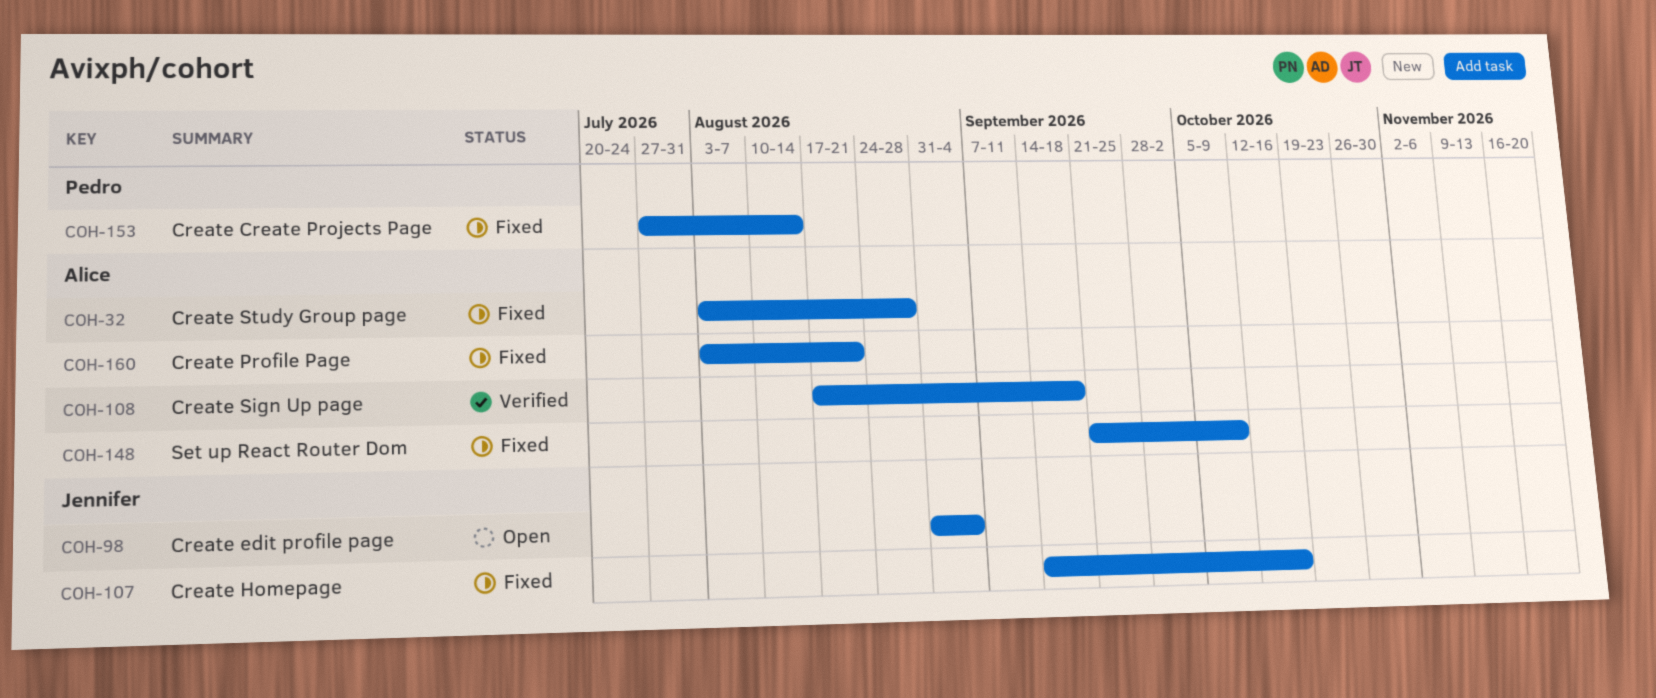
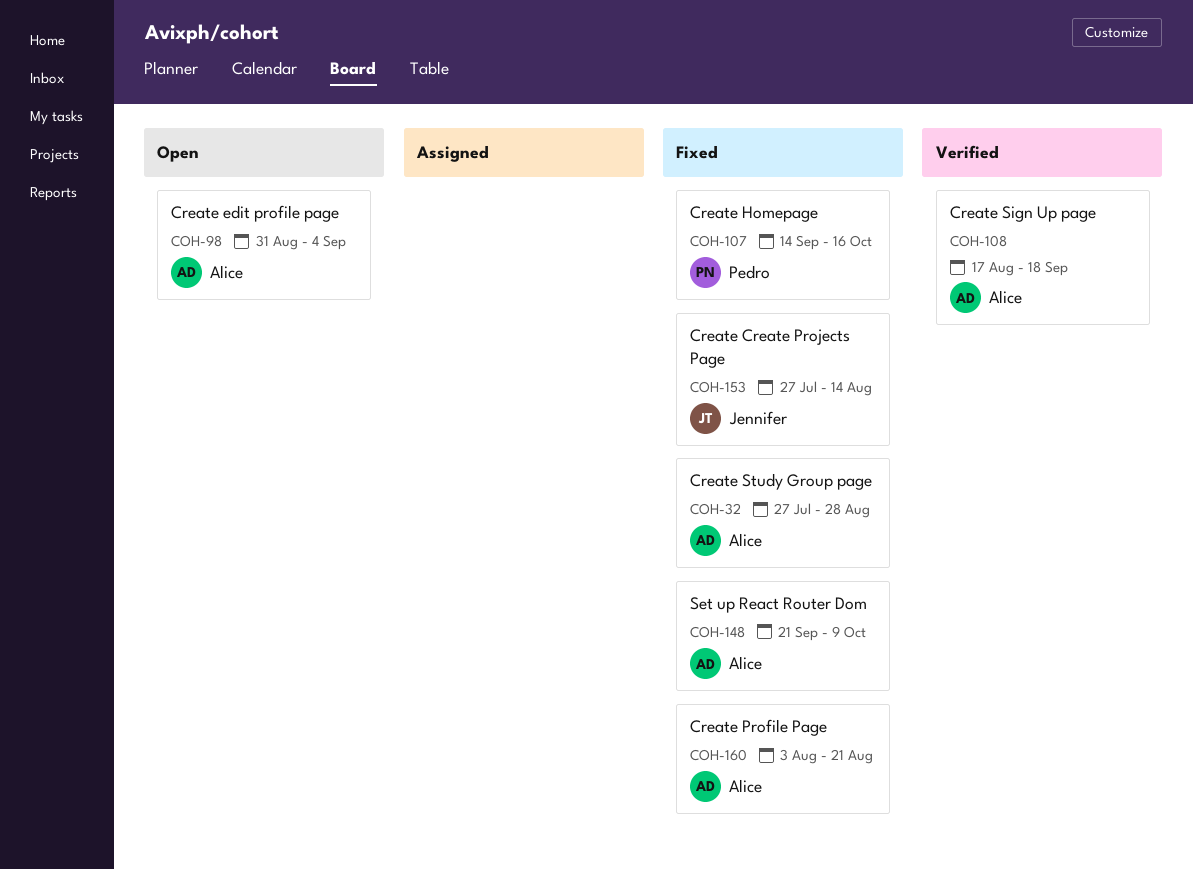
COH-32, start: Aug 3 -> Jul 27
COH-98, owner: Jennifer -> Alice
COH-107, owner: Jennifer -> Pedro
COH-153, owner: Pedro -> Jennifer

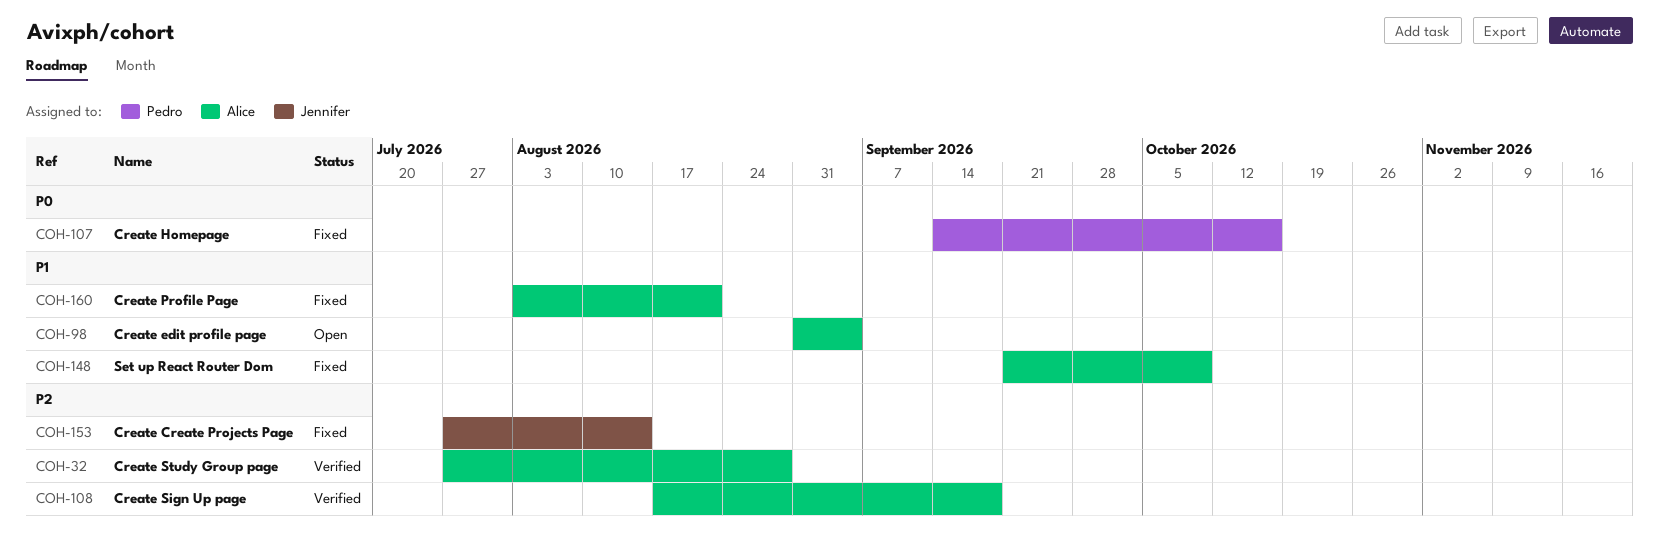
COH-32, status: Fixed -> Verified

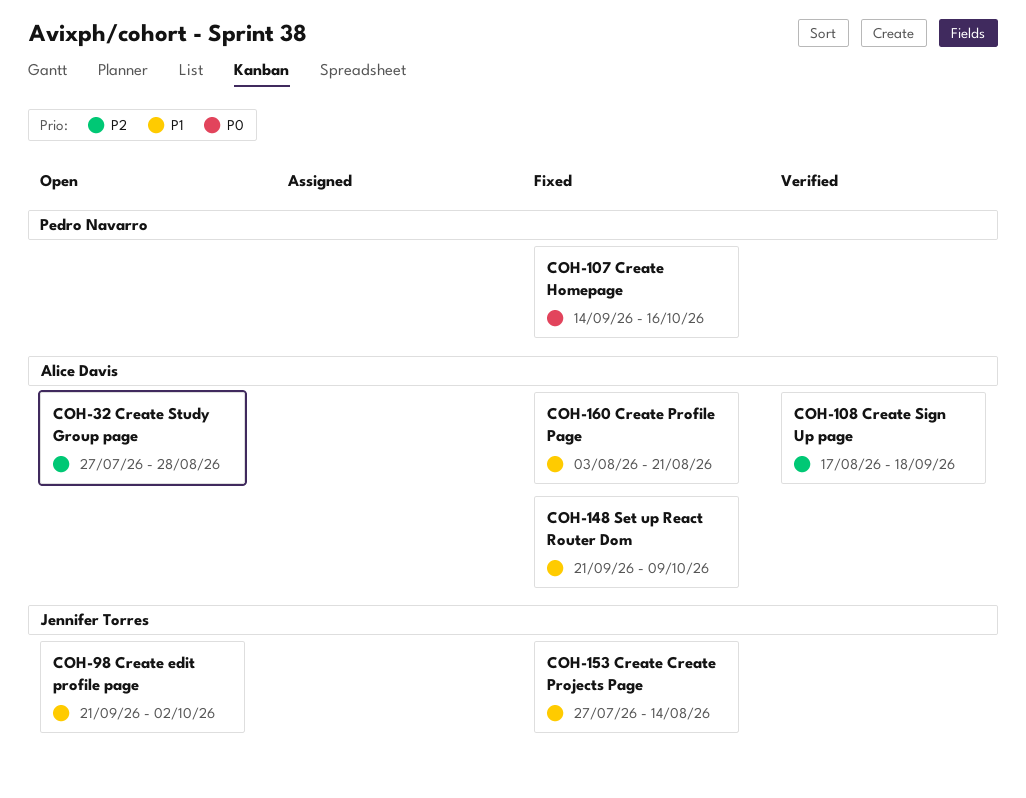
COH-32, status: Verified -> Open
COH-98, owner: Alice Davis -> Jennifer Torres
COH-98, start: Aug 31 -> Sep 21
COH-98, due: Sep 4 -> Oct 2
COH-153, priority: P2 -> P1

